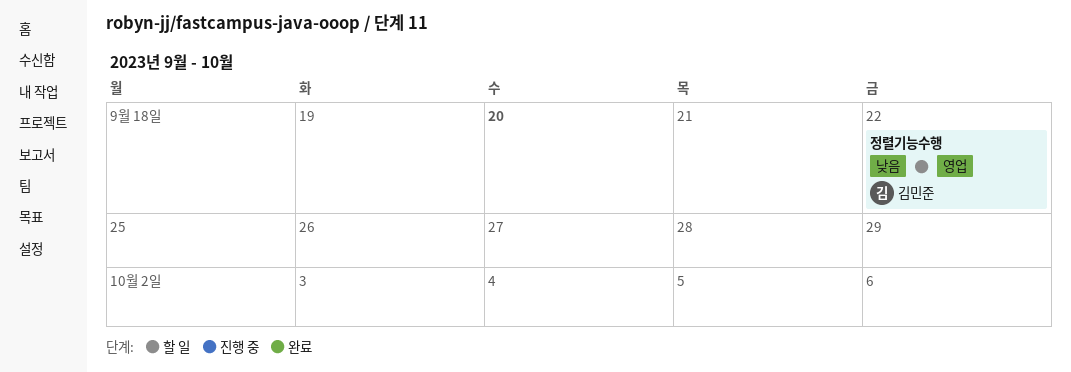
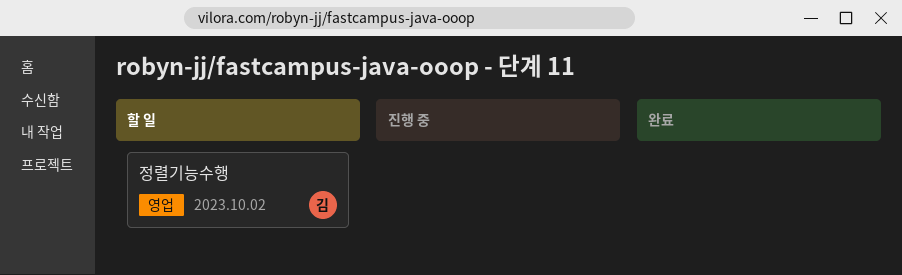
정렬기능수행, due: Sep 22 -> Oct 2

